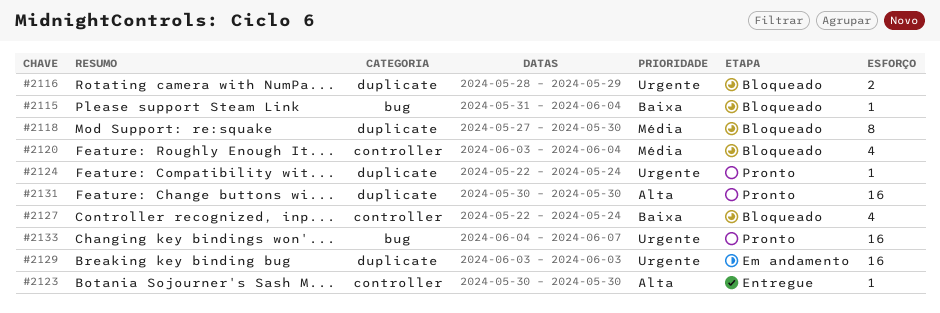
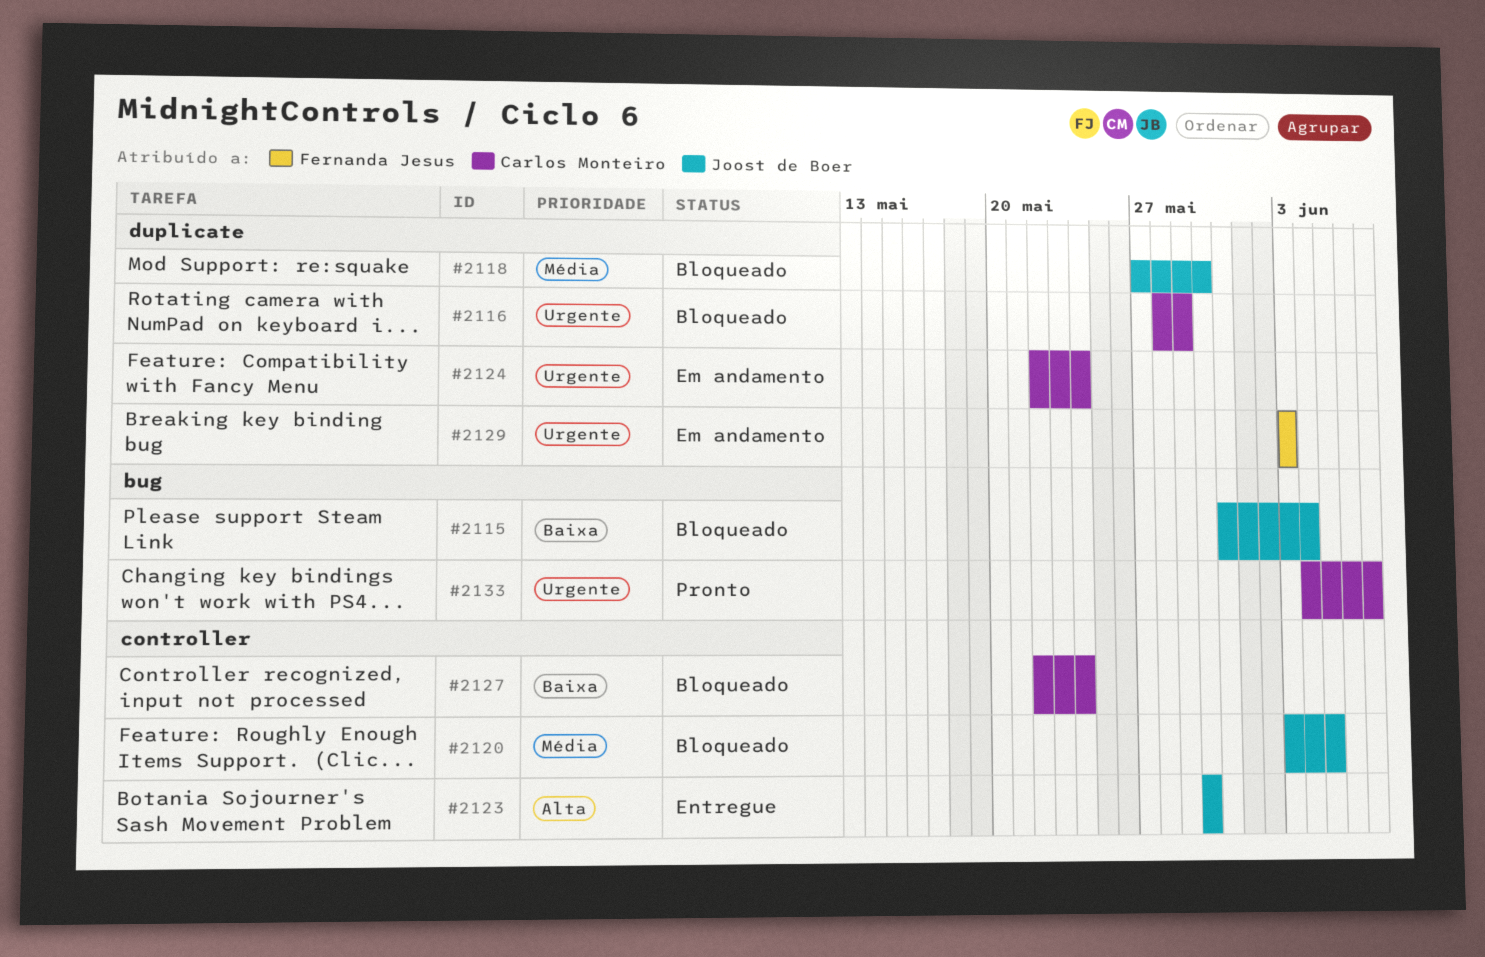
#2120, due: Jun 4 -> Jun 5
#2124, status: Pronto -> Em andamento
#2131: present -> none

